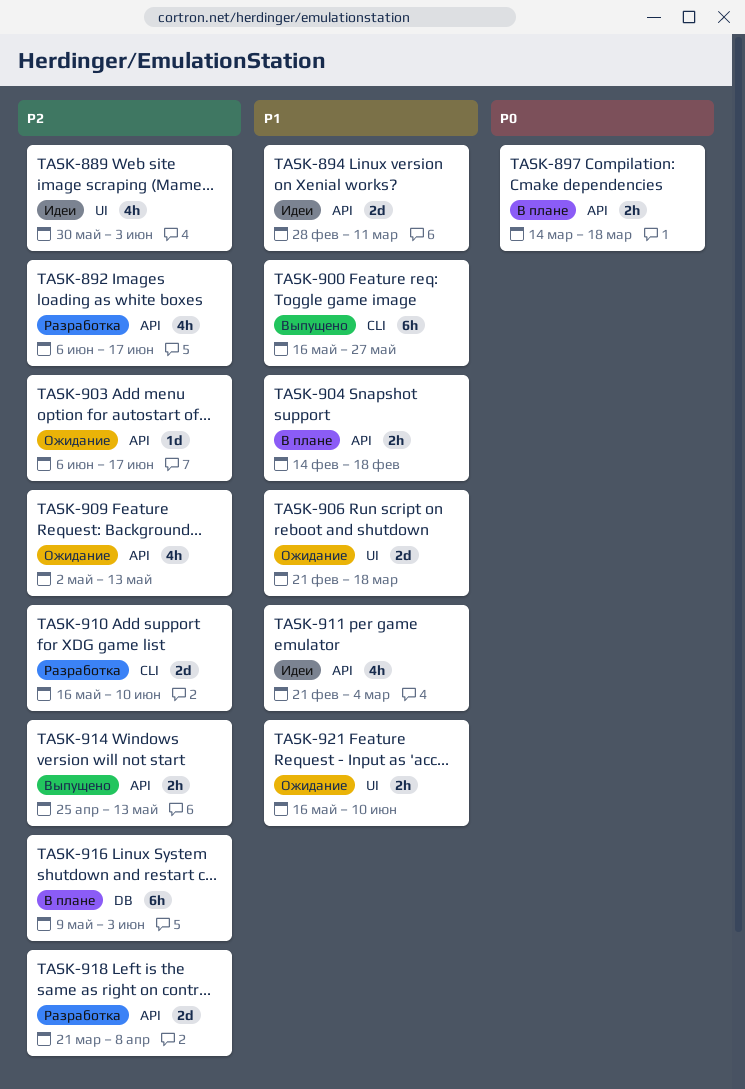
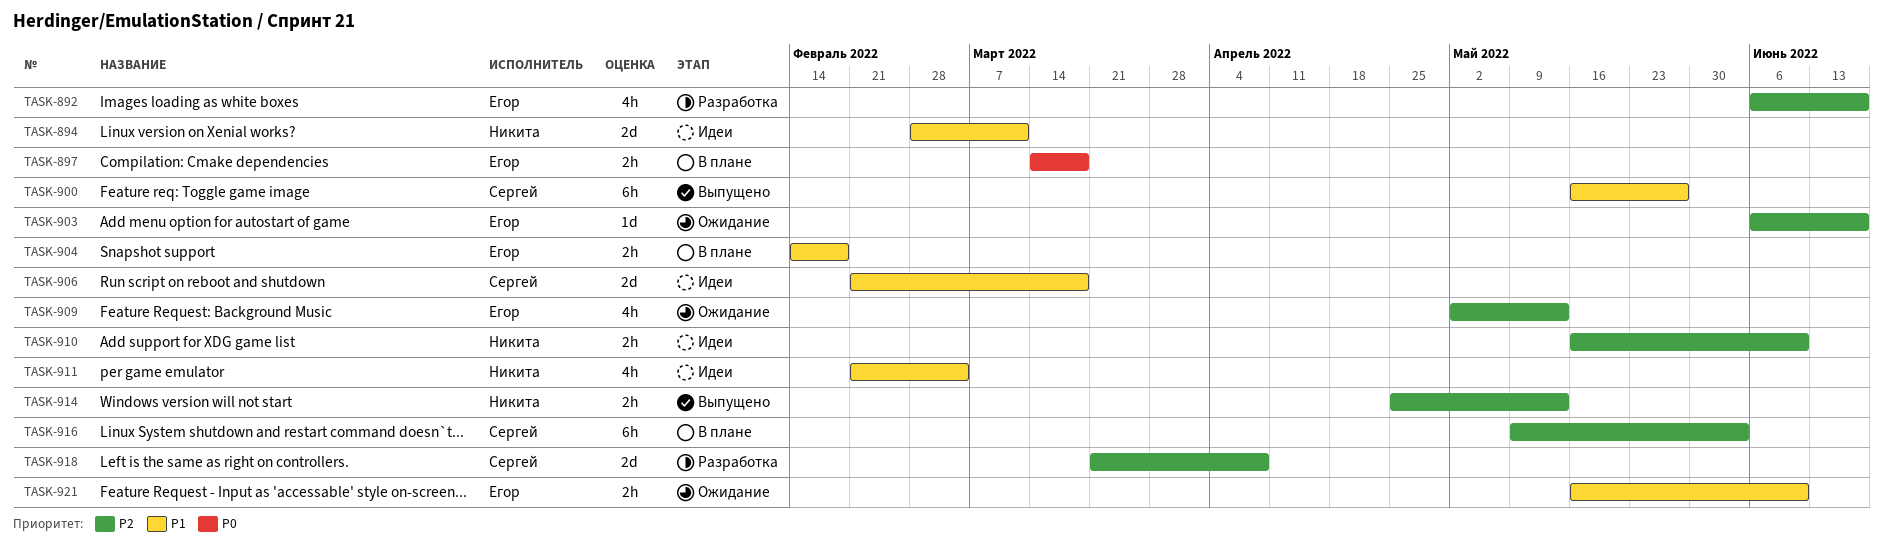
TASK-889: present -> none
TASK-906, status: Ожидание -> Идеи
TASK-910, status: Разработка -> Идеи
TASK-910, estimate: 2d -> 2h

